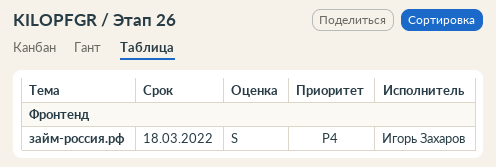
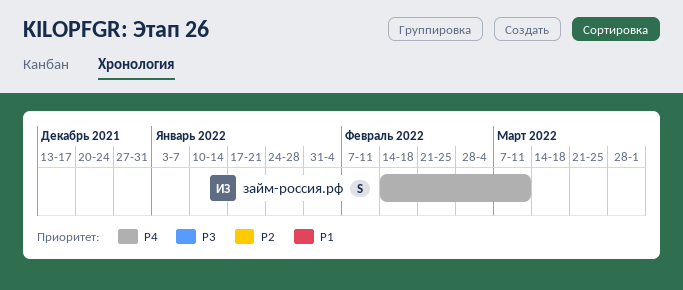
займ-россия.рф, due: Mar 18 -> Mar 11

